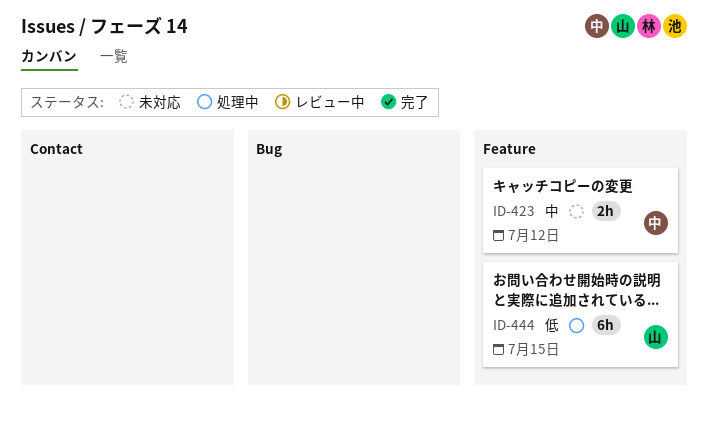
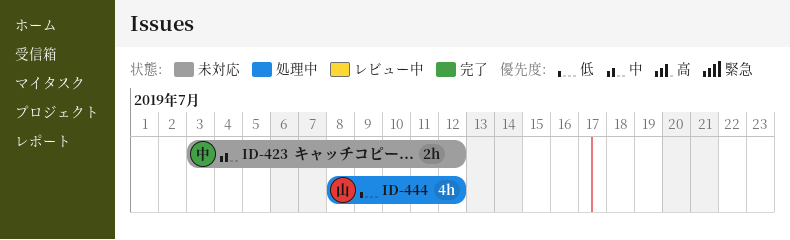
ID-444, estimate: 6h -> 4h
ID-444, due: Jul 15 -> Jul 12

